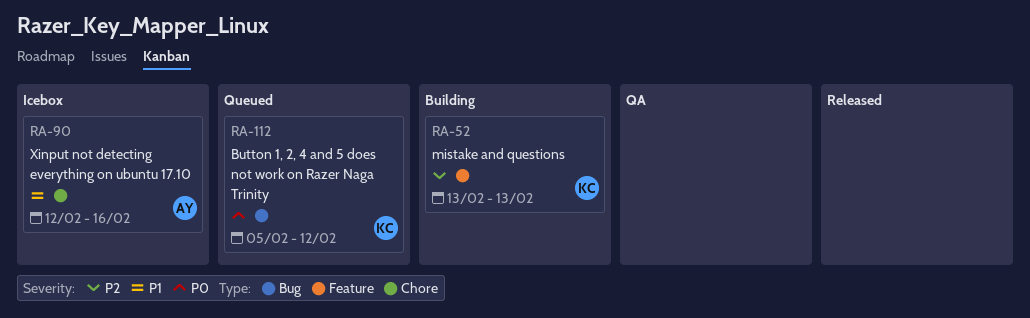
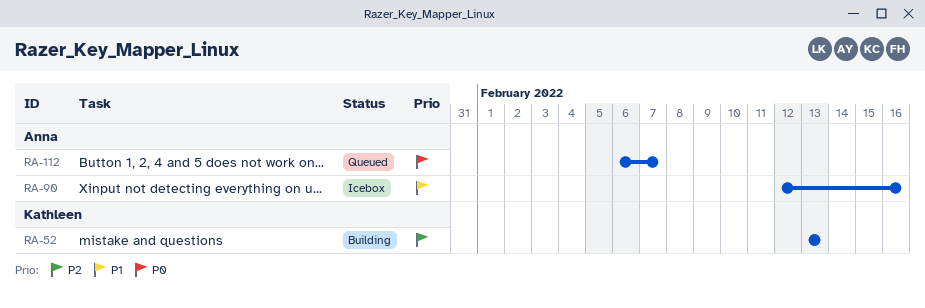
RA-112, owner: Kathleen -> Anna
RA-112, start: Feb 5 -> Feb 6
RA-112, due: Feb 12 -> Feb 7

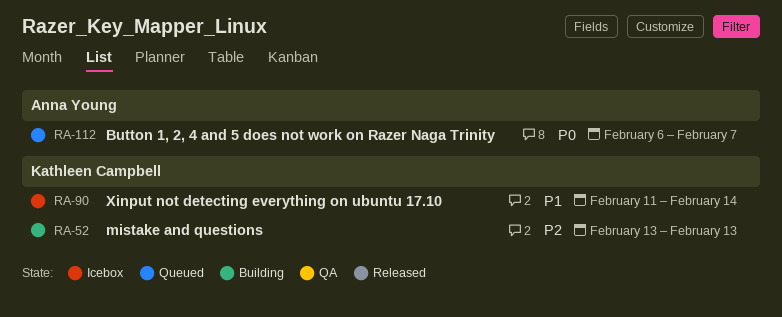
RA-90, owner: Anna Young -> Kathleen Campbell
RA-90, start: Feb 12 -> Feb 11
RA-90, due: Feb 16 -> Feb 14

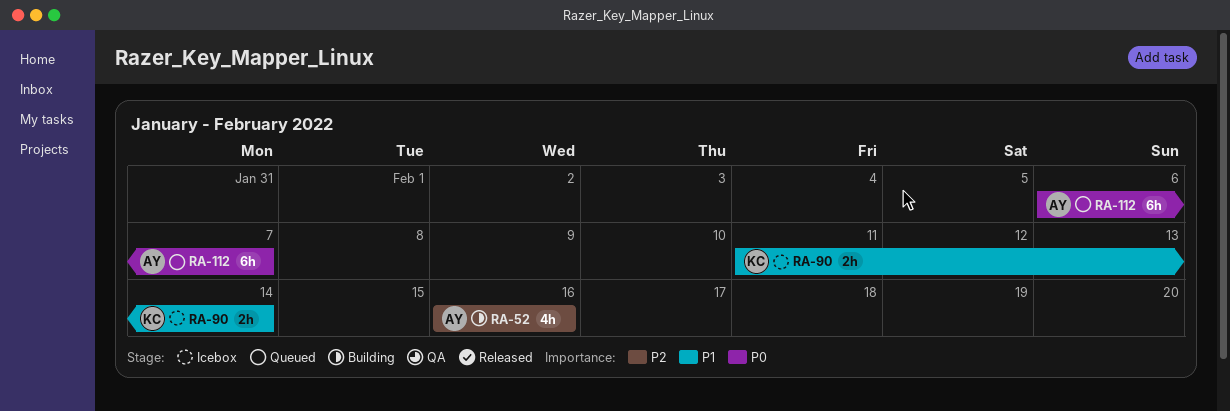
RA-52, owner: Kathleen Campbell -> Anna Young
RA-52, start: Feb 13 -> Feb 16
RA-52, due: Feb 13 -> Feb 16

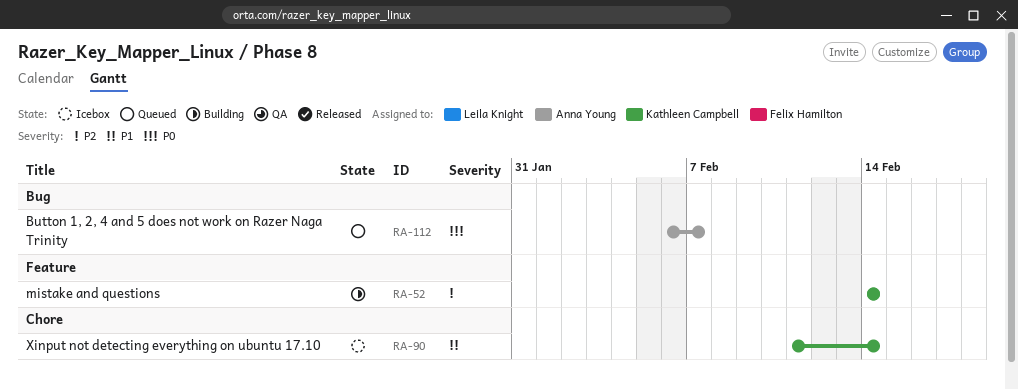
RA-52, owner: Anna Young -> Kathleen Campbell
RA-52, start: Feb 16 -> Feb 14
RA-52, due: Feb 16 -> Feb 14

